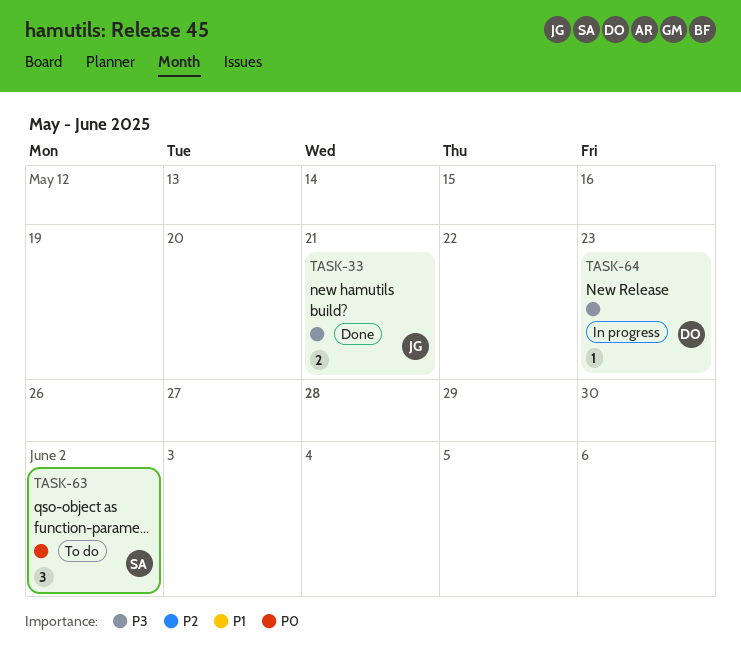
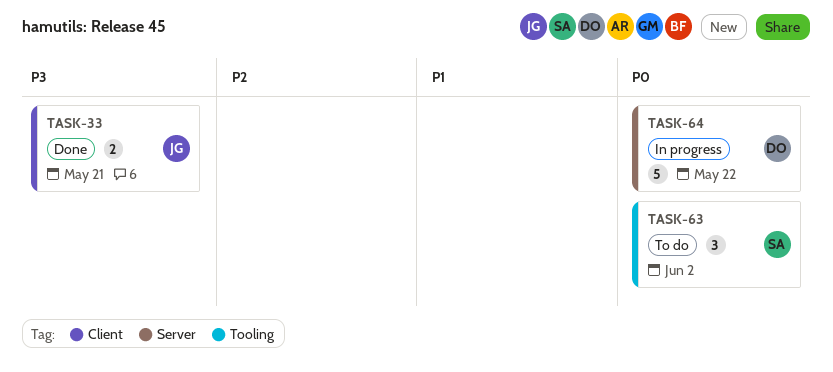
TASK-64, priority: P3 -> P0
TASK-64, estimate: 1 -> 5
TASK-64, due: May 23 -> May 22

